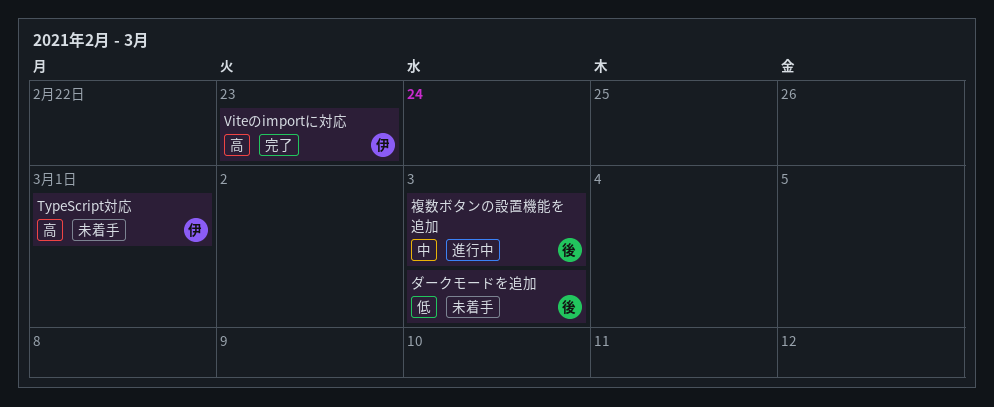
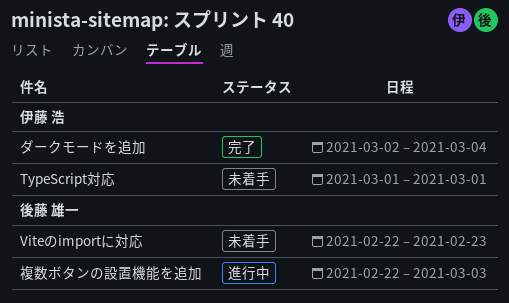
Viteのimportに対応, status: 完了 -> 未着手
Viteのimportに対応, owner: 伊藤 浩 -> 後藤 雄一
ダークモードを追加, status: 未着手 -> 完了
ダークモードを追加, owner: 後藤 雄一 -> 伊藤 浩
ダークモードを追加, due: Mar 3 -> Mar 4

